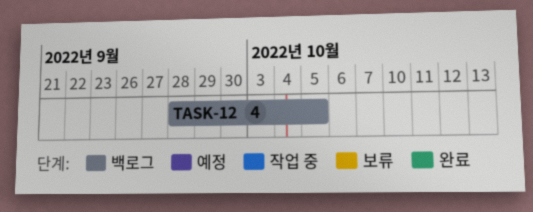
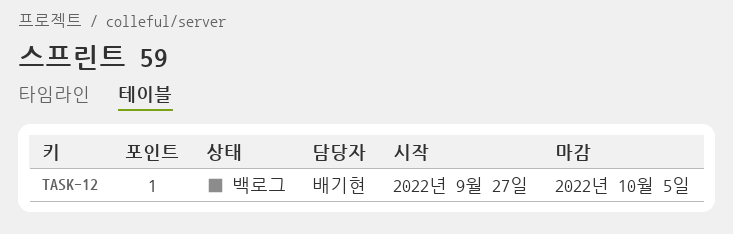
TASK-12, estimate: 4 -> 1
TASK-12, start: Sep 28 -> Sep 27

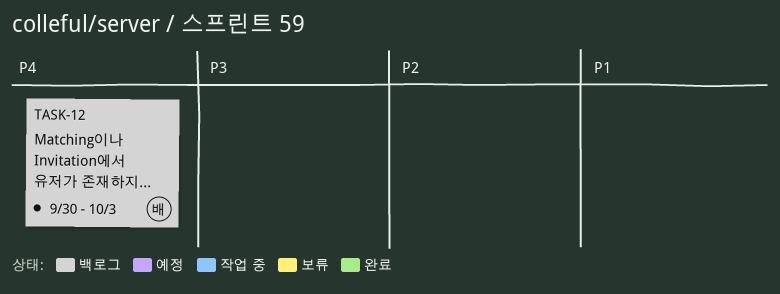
TASK-12, start: Sep 27 -> Sep 30
TASK-12, due: Oct 5 -> Oct 3

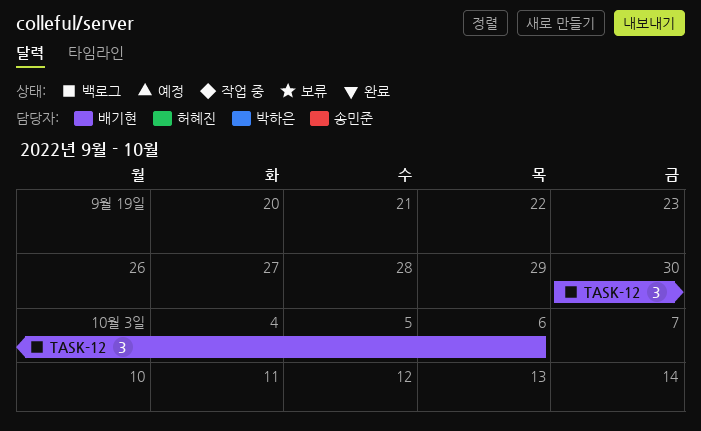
TASK-12, estimate: 1 -> 3
TASK-12, due: Oct 3 -> Oct 6

